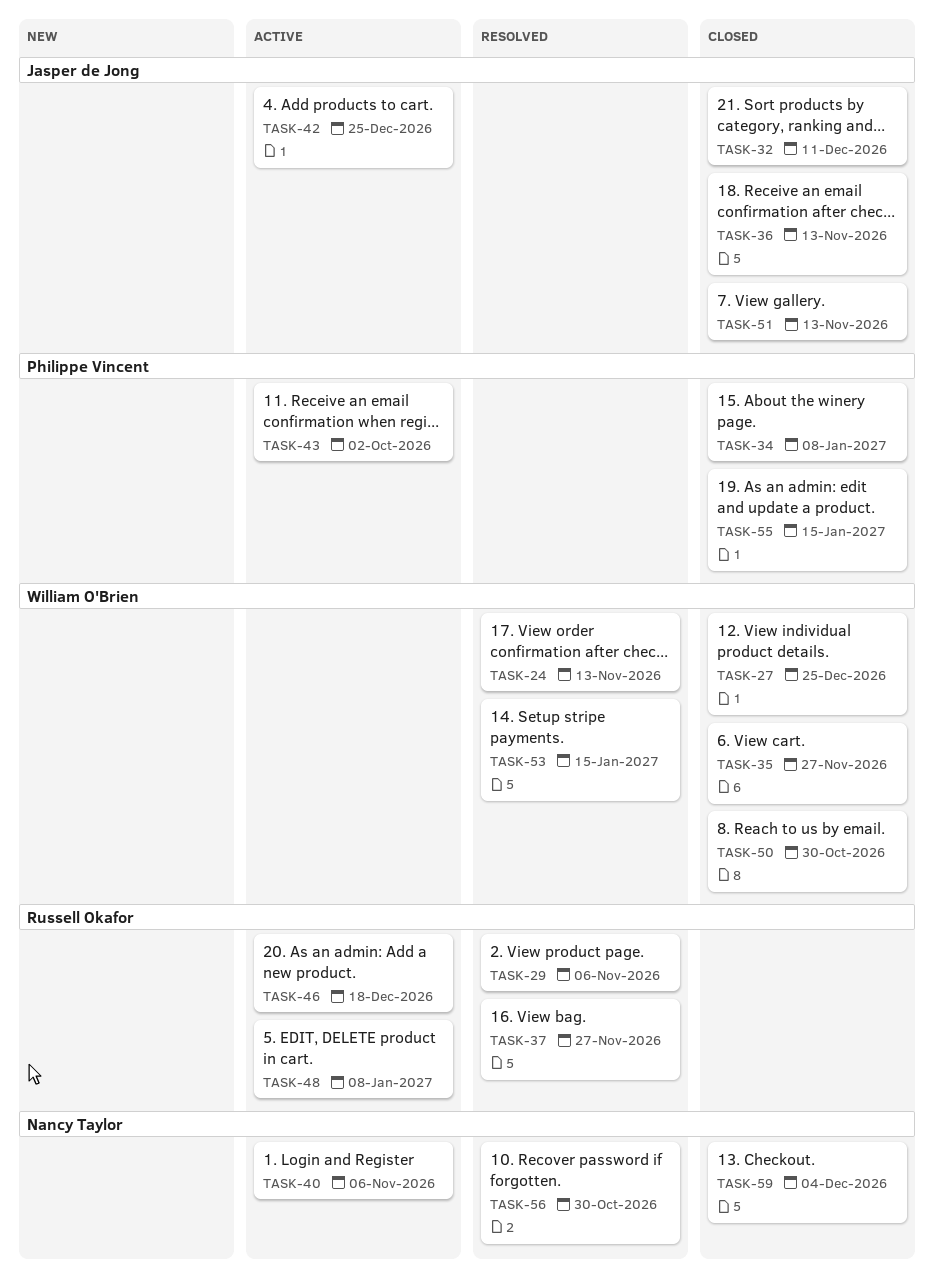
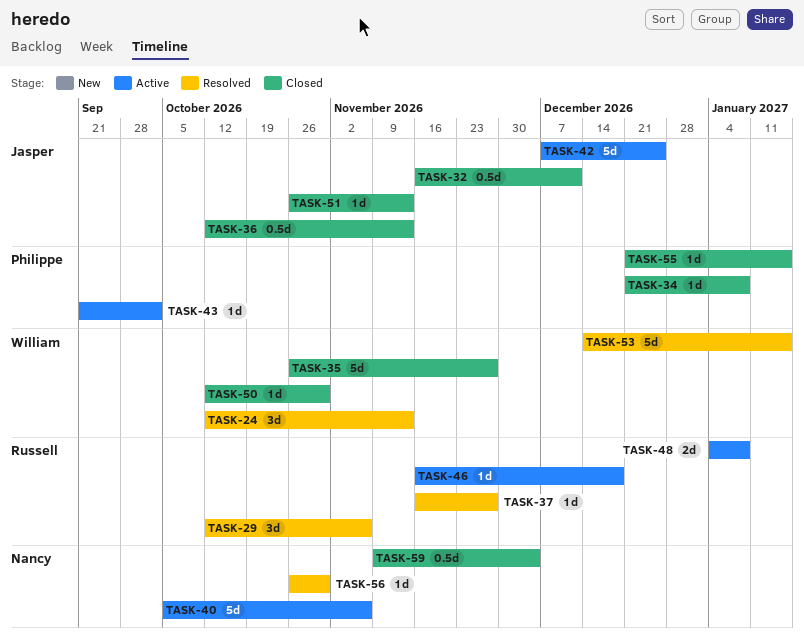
TASK-27: present -> none

